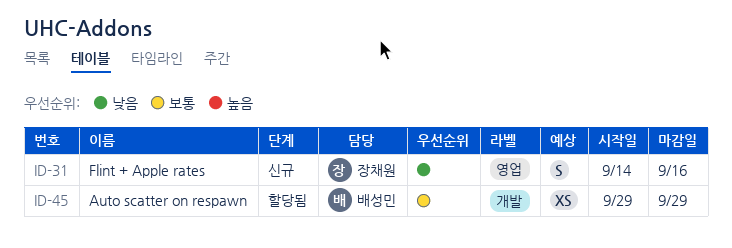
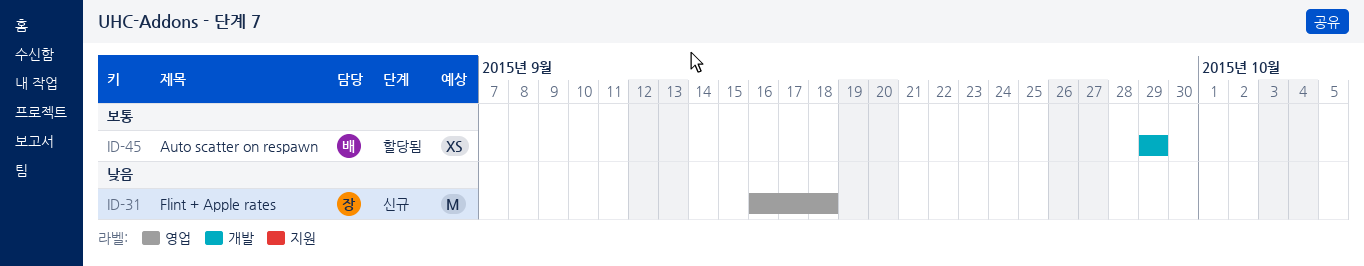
ID-31, estimate: S -> M
ID-31, start: Sep 14 -> Sep 16
ID-31, due: Sep 16 -> Sep 18

